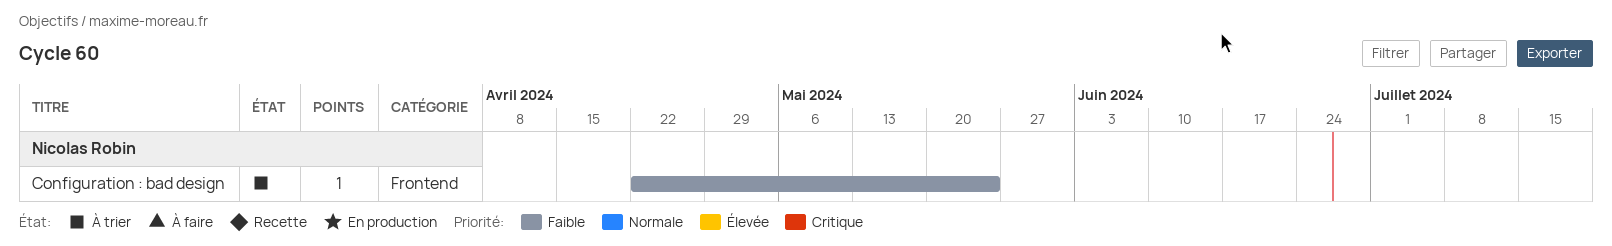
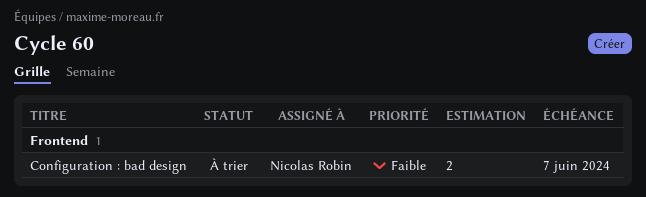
Configuration : bad design, estimate: 1 -> 2
Configuration : bad design, due: May 24 -> Jun 7

